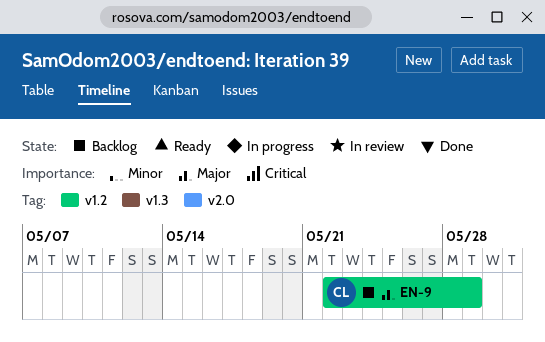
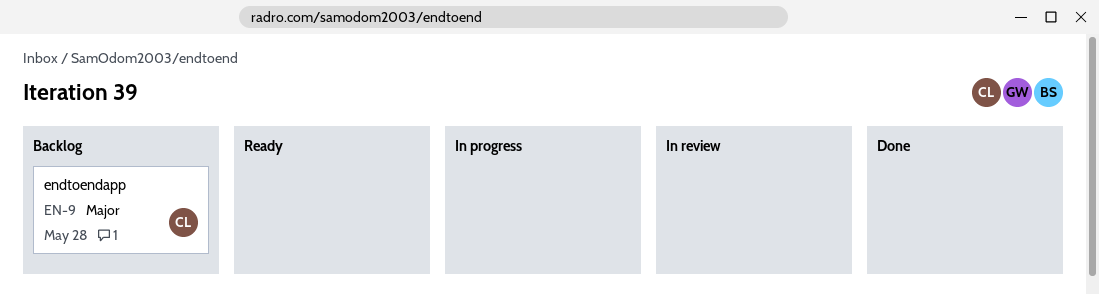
EN-9, due: May 29 -> May 28

